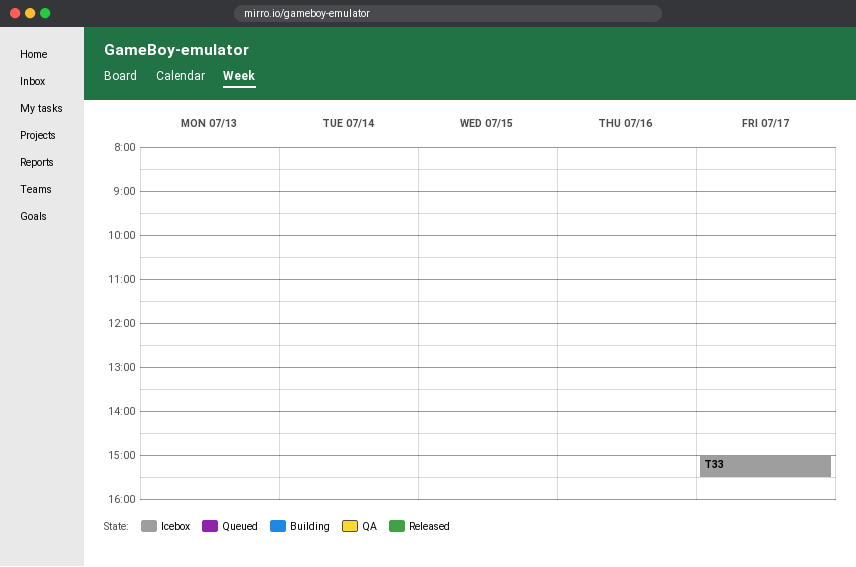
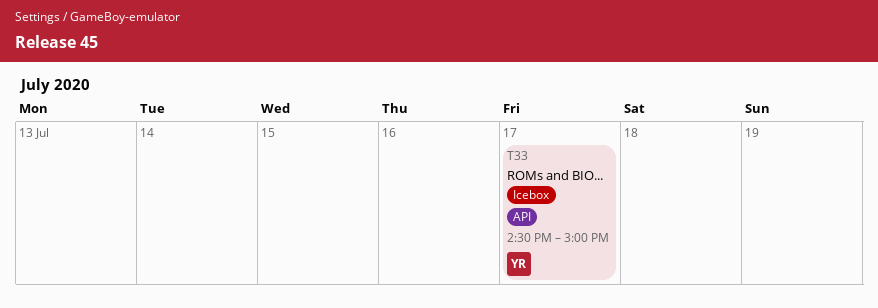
T33, begins: 15:00 -> 14:30
T33, ends: 15:30 -> 15:00

